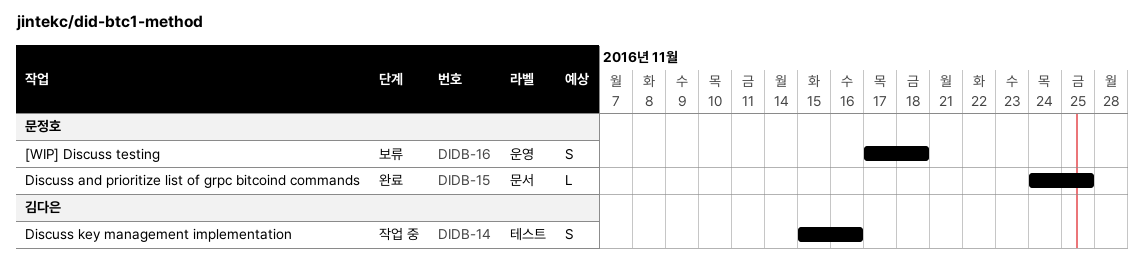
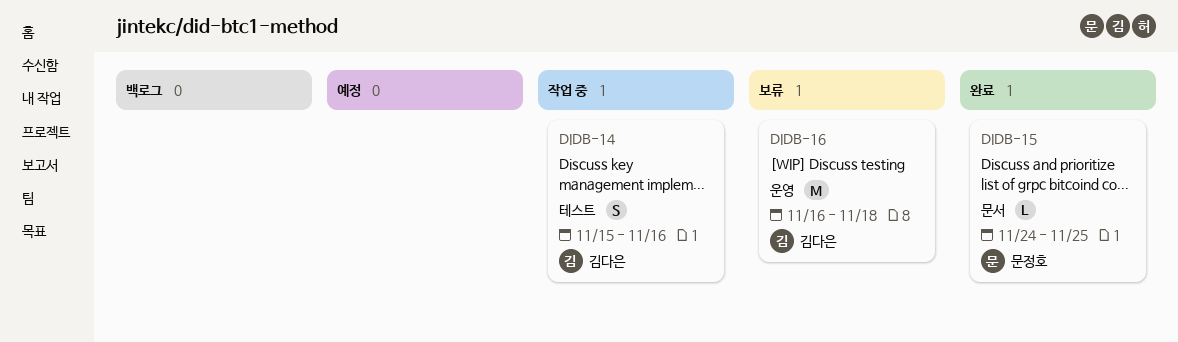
DIDB-16, owner: 문정호 -> 김다은
DIDB-16, estimate: S -> M
DIDB-16, start: Nov 17 -> Nov 16

